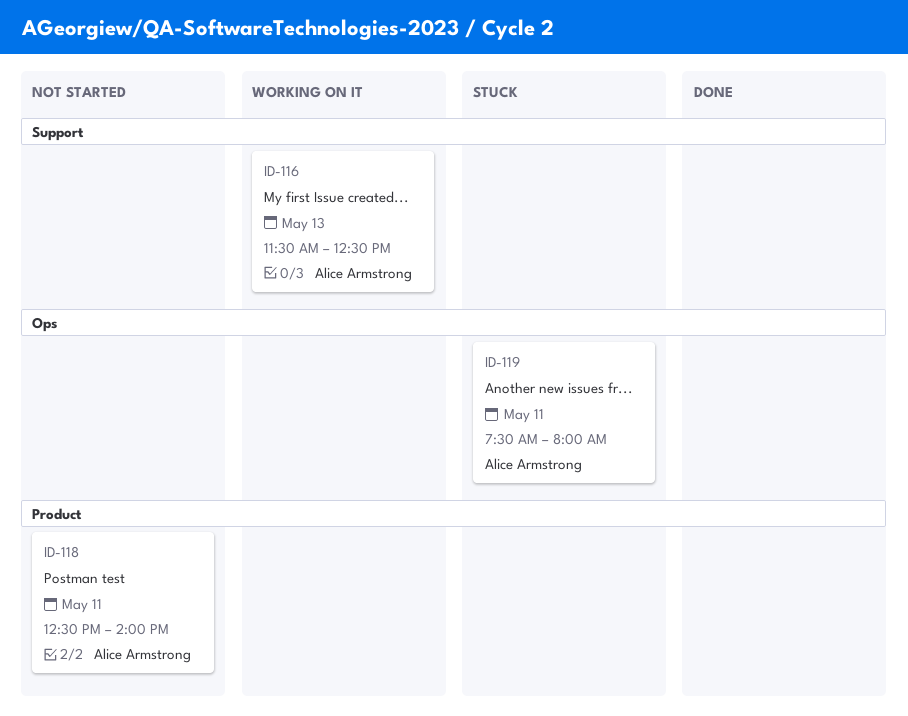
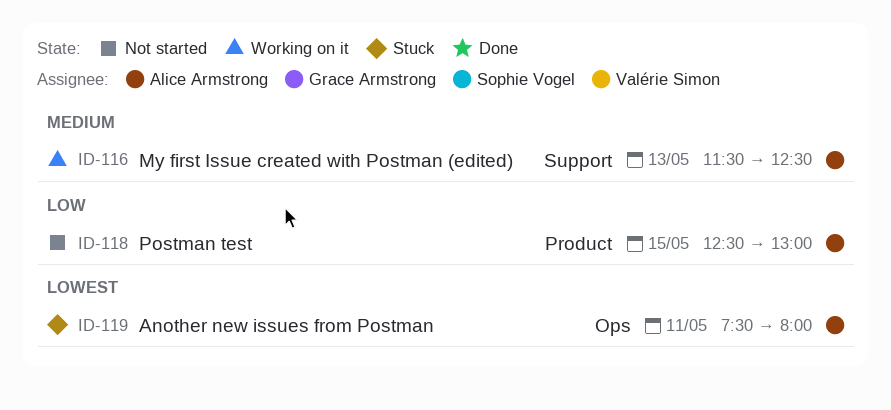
ID-118, day: May 11 -> May 15
ID-118, ends: 14:00 -> 13:00

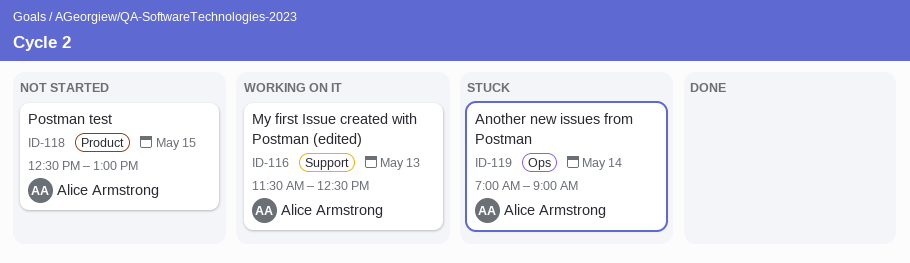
ID-119, day: May 11 -> May 14
ID-119, begins: 07:30 -> 07:00
ID-119, ends: 08:00 -> 09:00

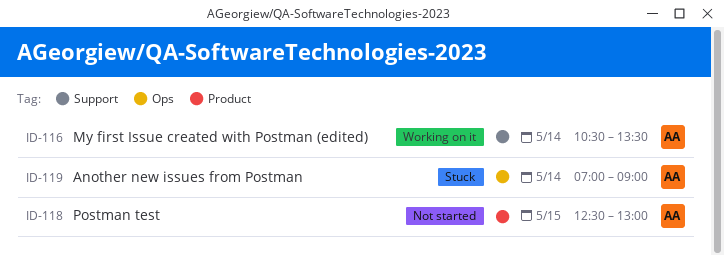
ID-116, day: May 13 -> May 14
ID-116, begins: 11:30 -> 10:30
ID-116, ends: 12:30 -> 13:30

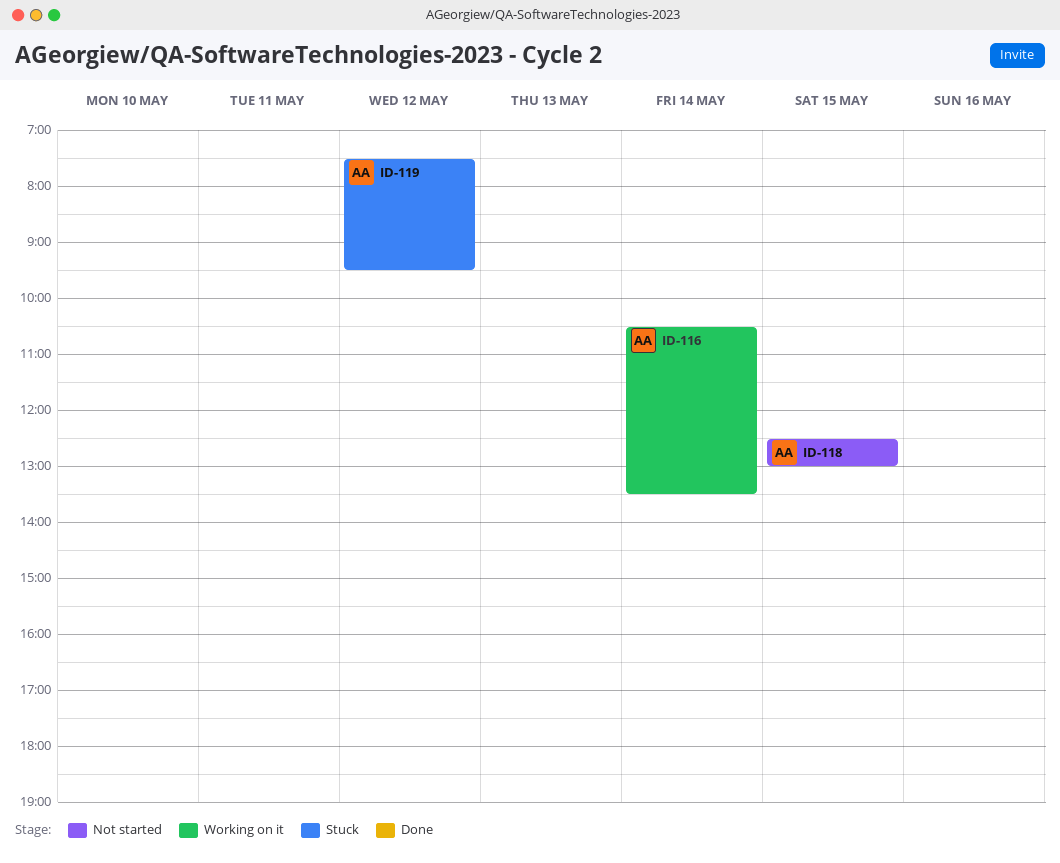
ID-119, day: May 14 -> May 12
ID-119, begins: 07:00 -> 07:30
ID-119, ends: 09:00 -> 09:30

